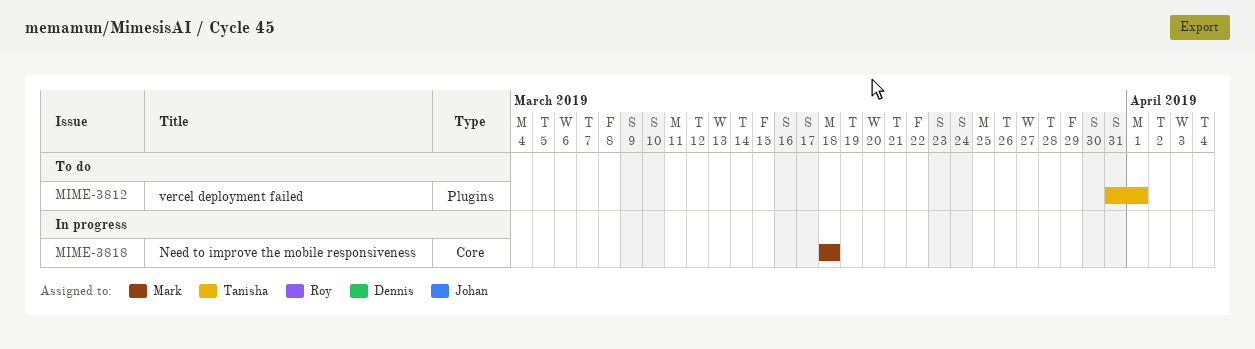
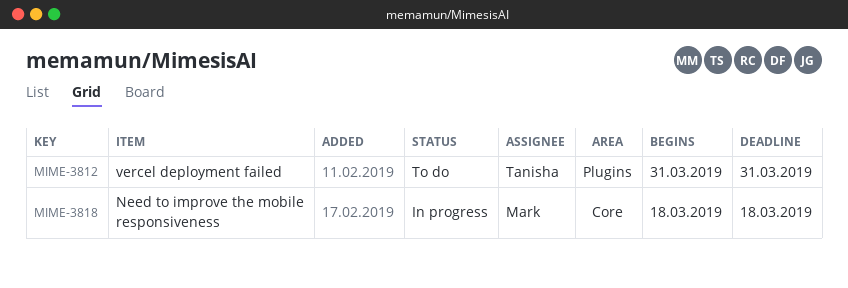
MIME-3812, due: Apr 1 -> Mar 31

